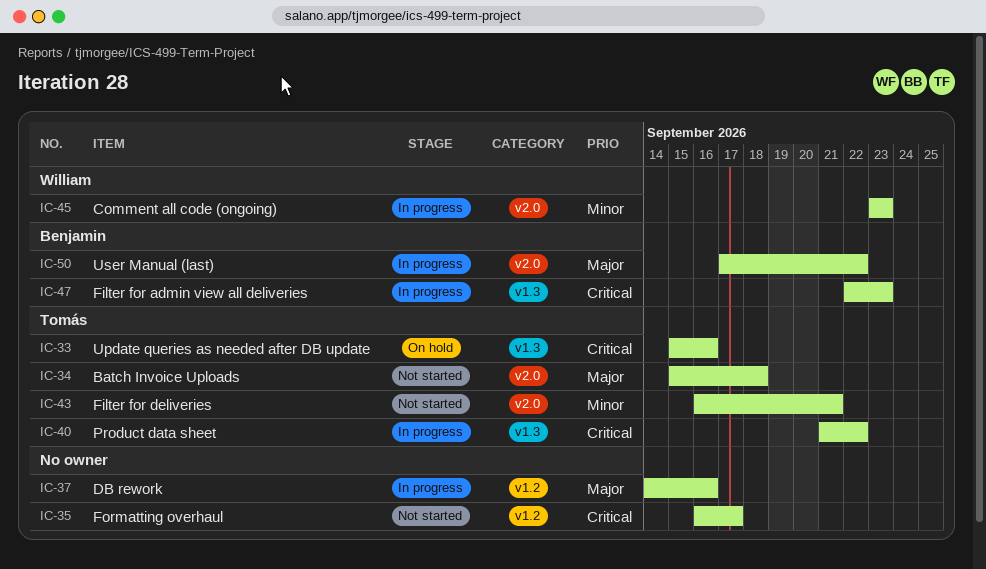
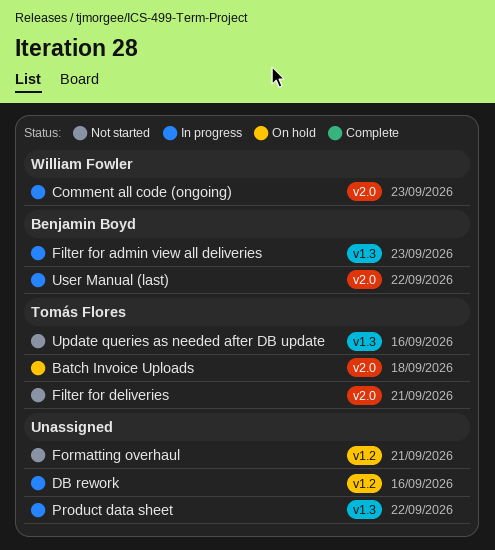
Batch Invoice Uploads, status: Not started -> On hold
Formatting overhaul, due: Sep 17 -> Sep 21
Product data sheet, owner: Tomás Flores -> none
Update queries as needed after DB update, status: On hold -> Not started

